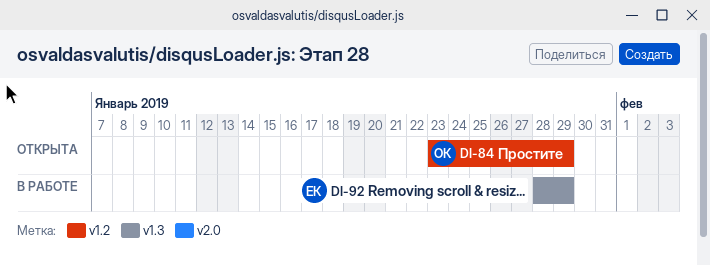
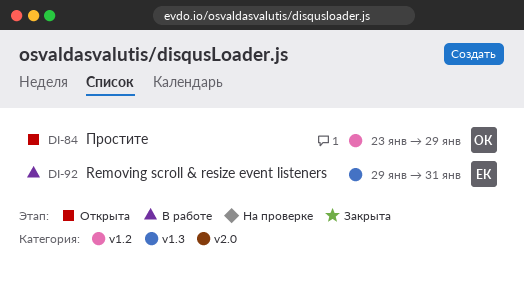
DI-92, start: Jan 28 -> Jan 29
DI-92, due: Jan 29 -> Jan 31

